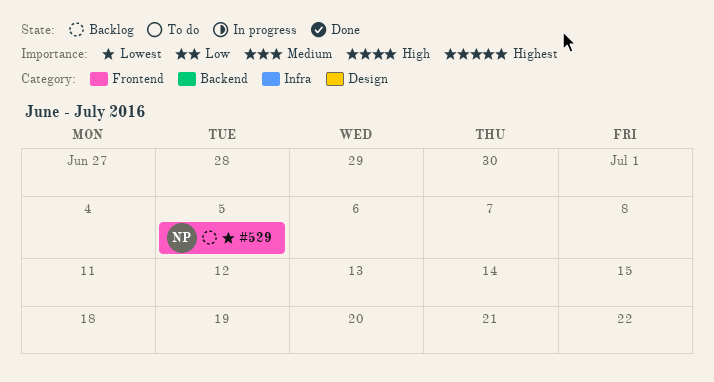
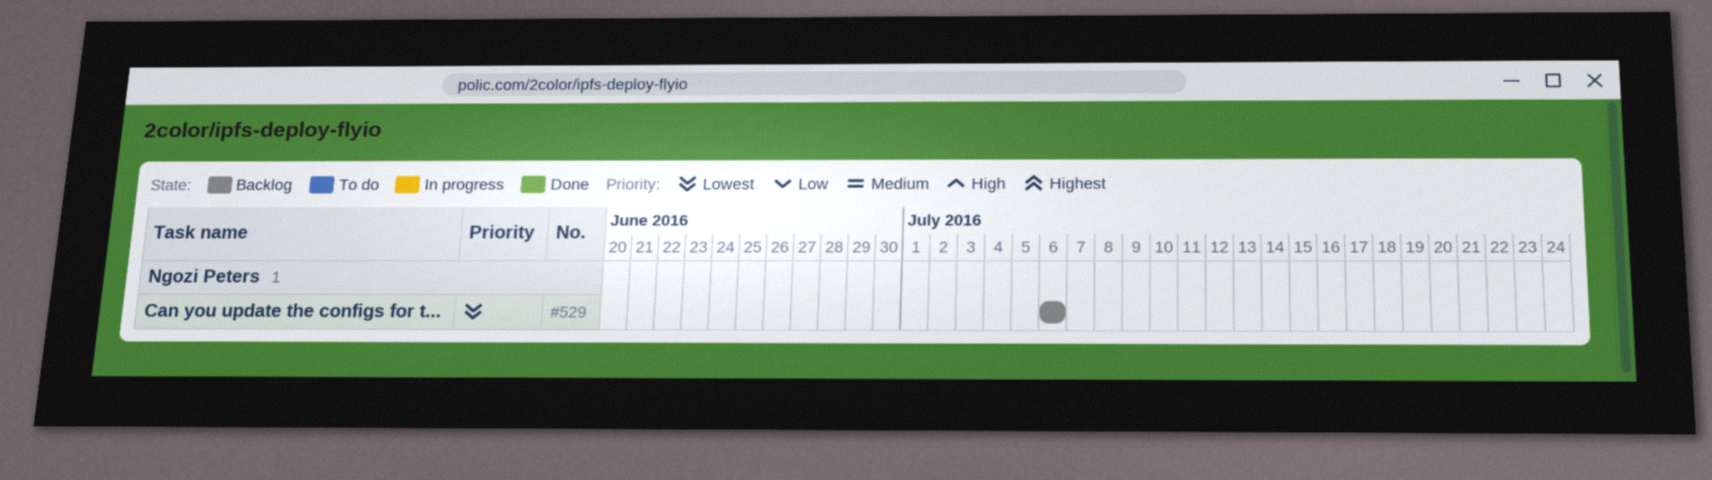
#529, start: Jul 5 -> Jul 6
#529, due: Jul 5 -> Jul 6

